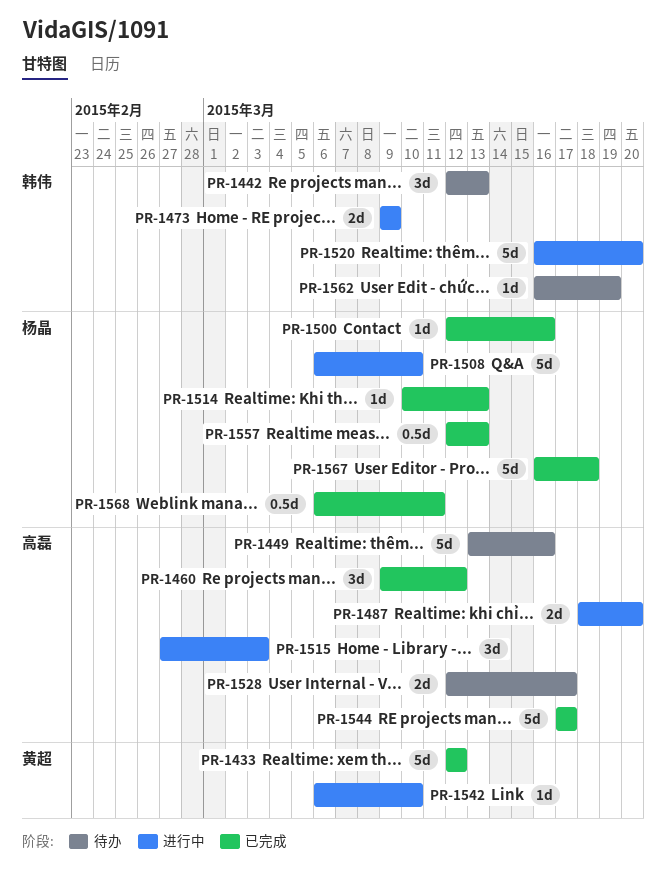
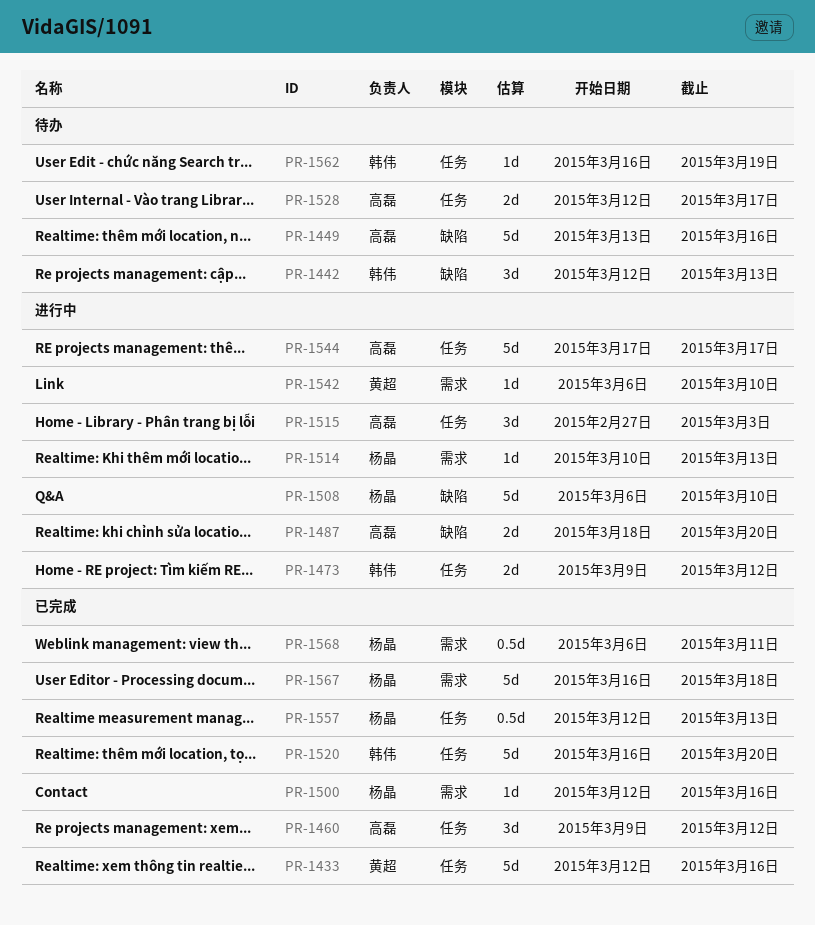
PR-1433, due: Mar 12 -> Mar 16
PR-1473, due: Mar 9 -> Mar 12
PR-1514, status: 已完成 -> 进行中
PR-1520, status: 进行中 -> 已完成
PR-1544, status: 已完成 -> 进行中

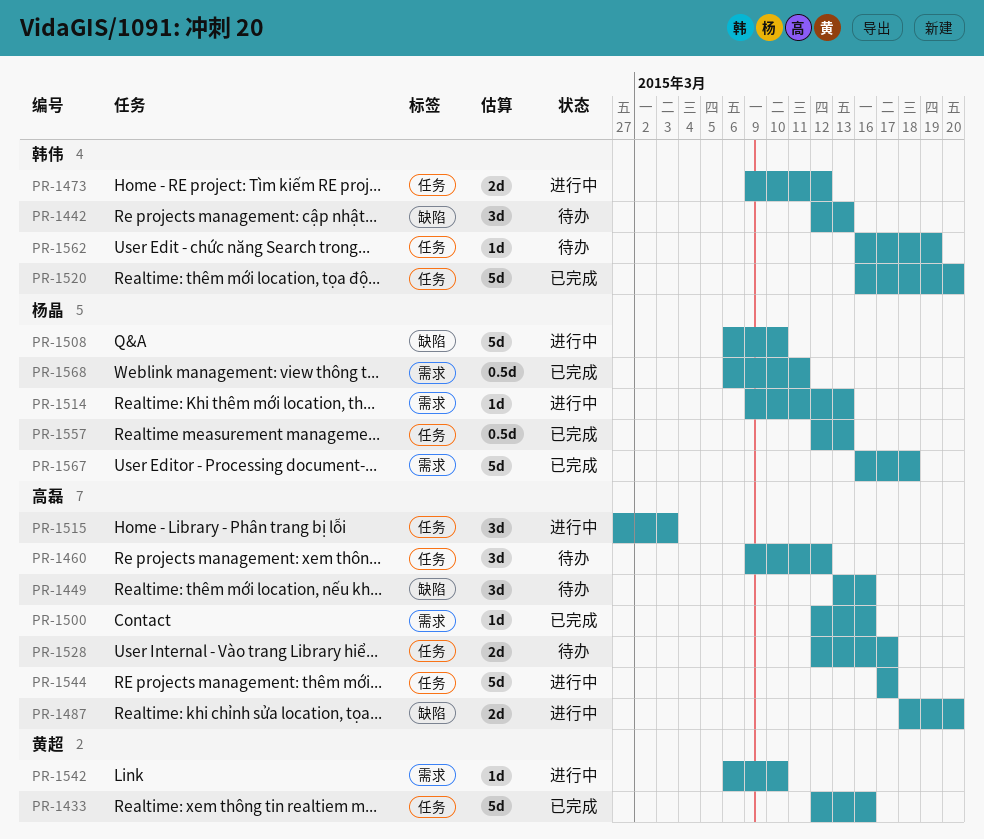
PR-1449, estimate: 5d -> 3d
PR-1460, status: 已完成 -> 待办
PR-1500, owner: 杨晶 -> 高磊
PR-1514, start: Mar 10 -> Mar 9

